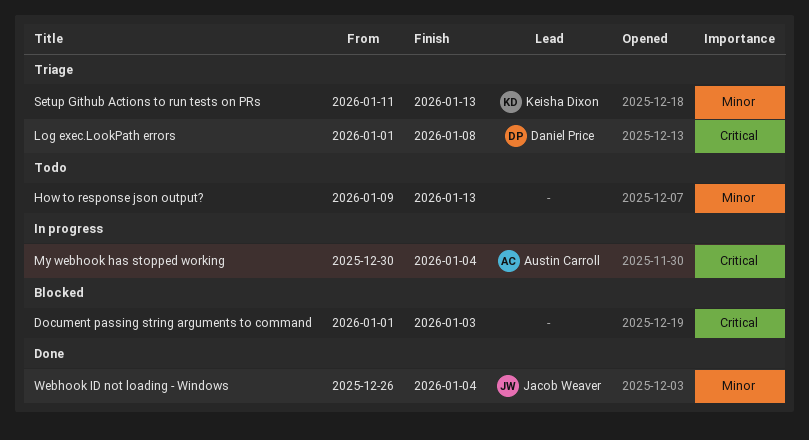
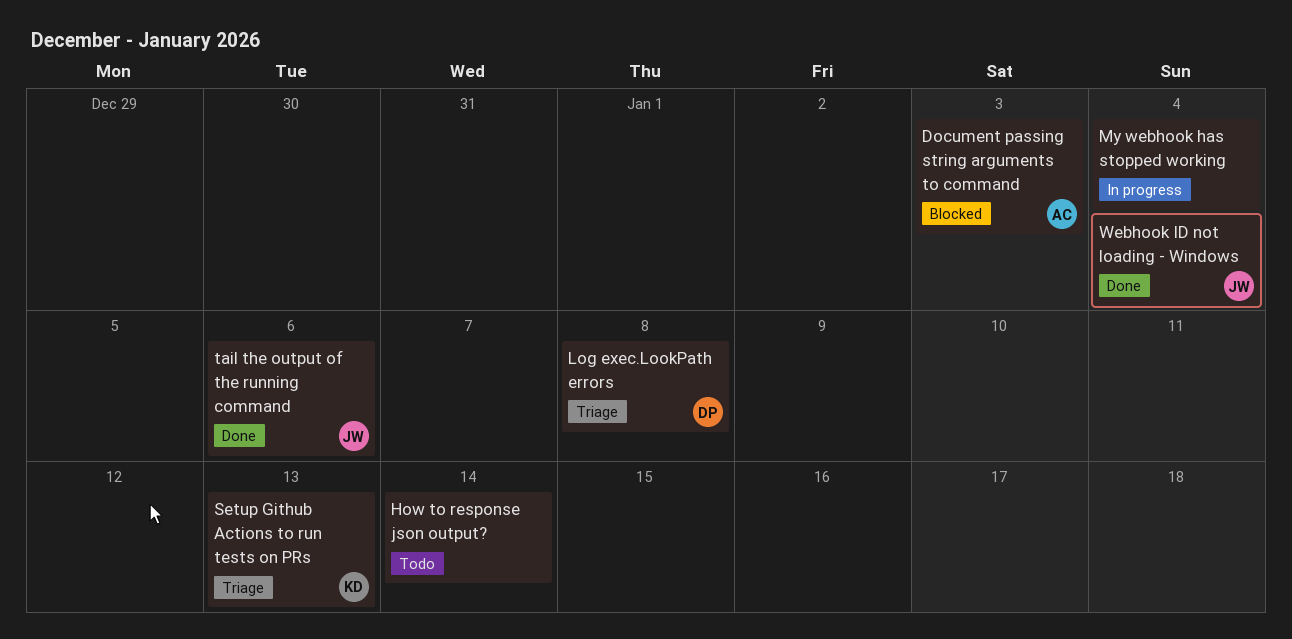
Document passing string arguments to command, owner: none -> Austin Carroll
How to response json output?, due: Jan 13 -> Jan 14
My webhook has stopped working, owner: Austin Carroll -> none
tail the output of the running command: none -> present

